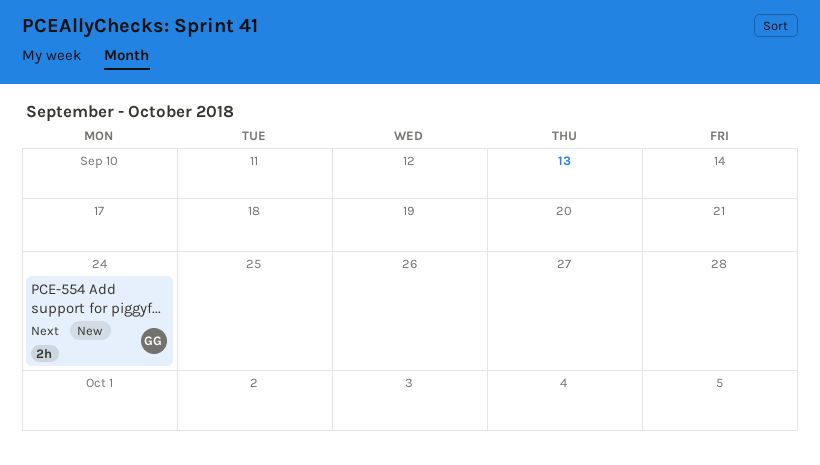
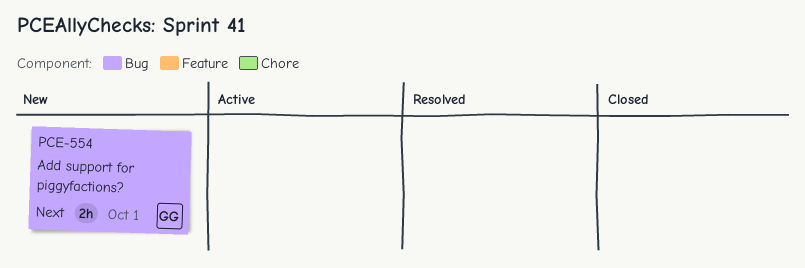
PCE-554, due: Sep 24 -> Oct 1

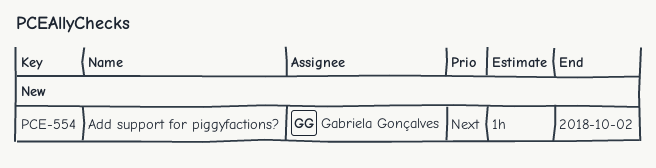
PCE-554, estimate: 2h -> 1h
PCE-554, due: Oct 1 -> Oct 2

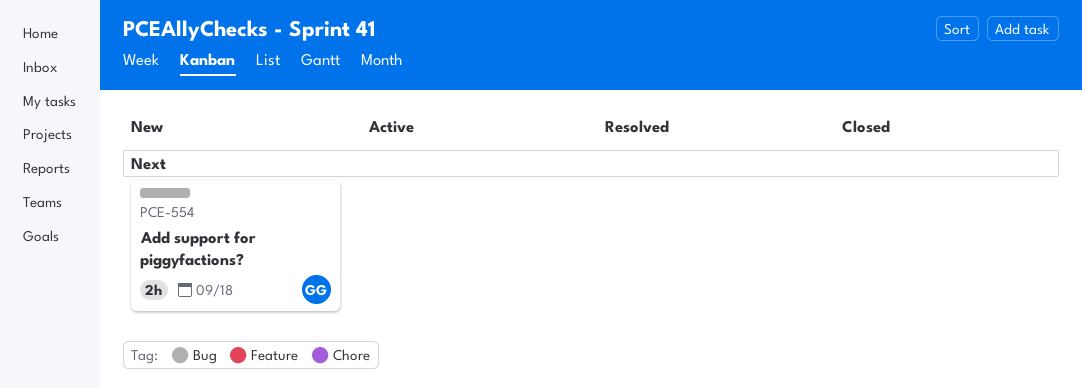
PCE-554, estimate: 1h -> 2h
PCE-554, due: Oct 2 -> Sep 18

